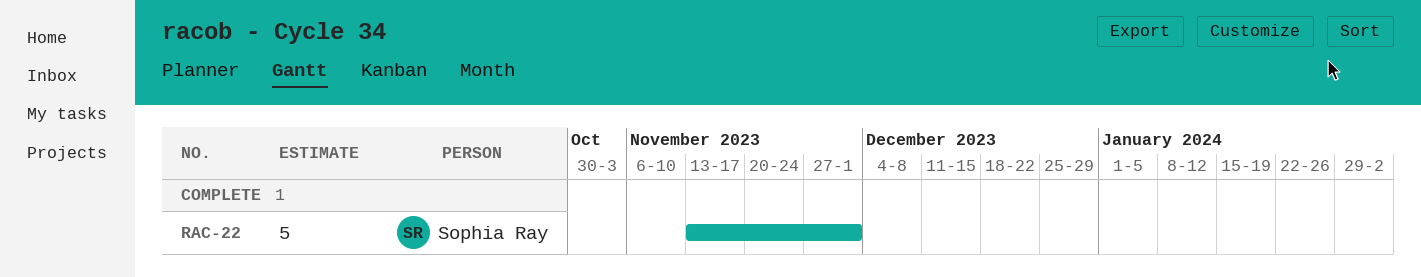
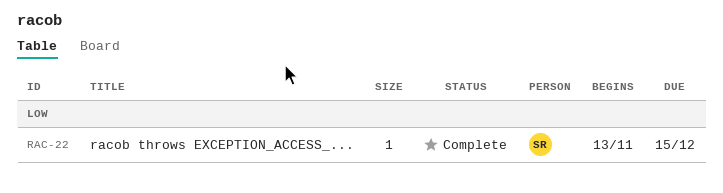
RAC-22, estimate: 5 -> 1
RAC-22, due: Dec 1 -> Dec 15

